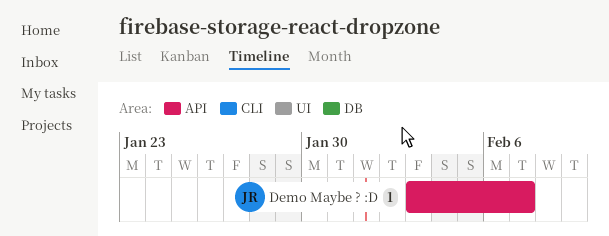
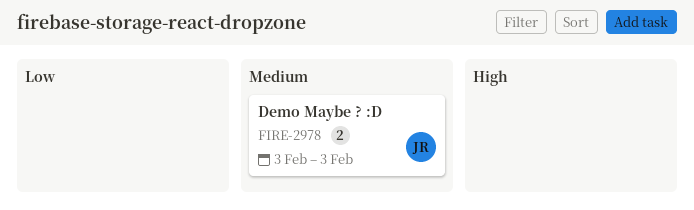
Demo Maybe ? :D, estimate: 1 -> 2
Demo Maybe ? :D, due: Feb 7 -> Feb 3

